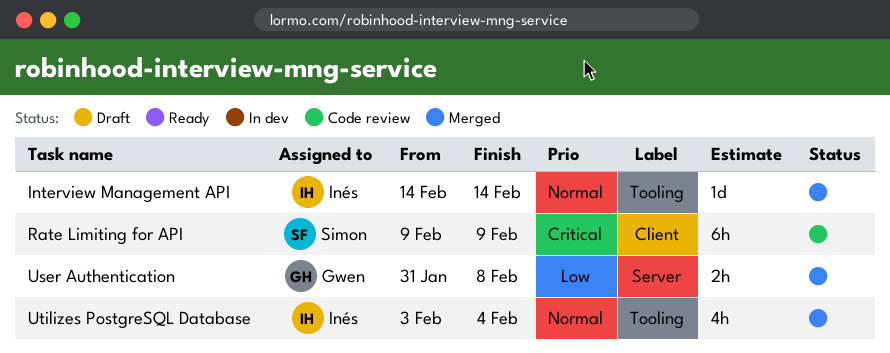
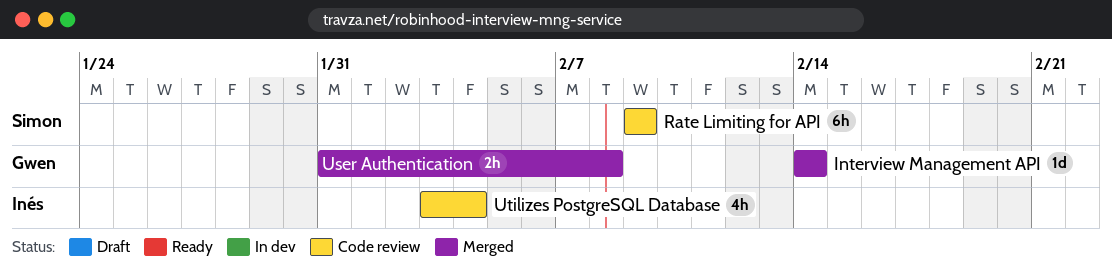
Interview Management API, owner: Inés -> Gwen
Utilizes PostgreSQL Database, status: Merged -> Code review

